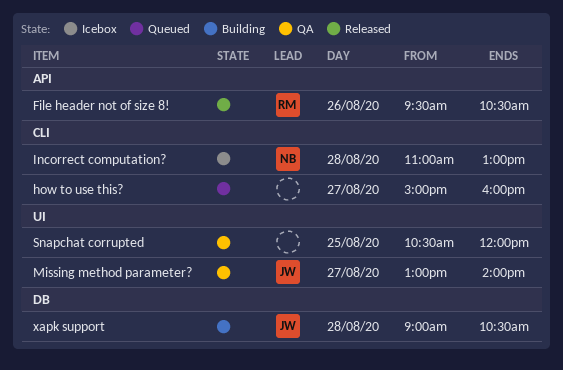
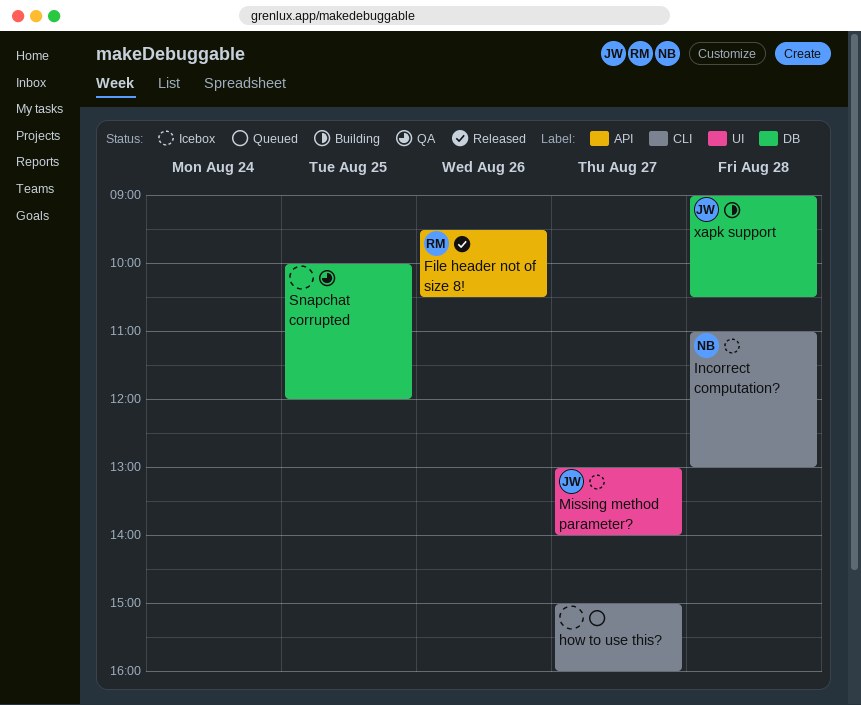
Missing method parameter?, status: QA -> Icebox
Snapchat corrupted, label: UI -> DB
Snapchat corrupted, begins: 10:30 -> 10:00

